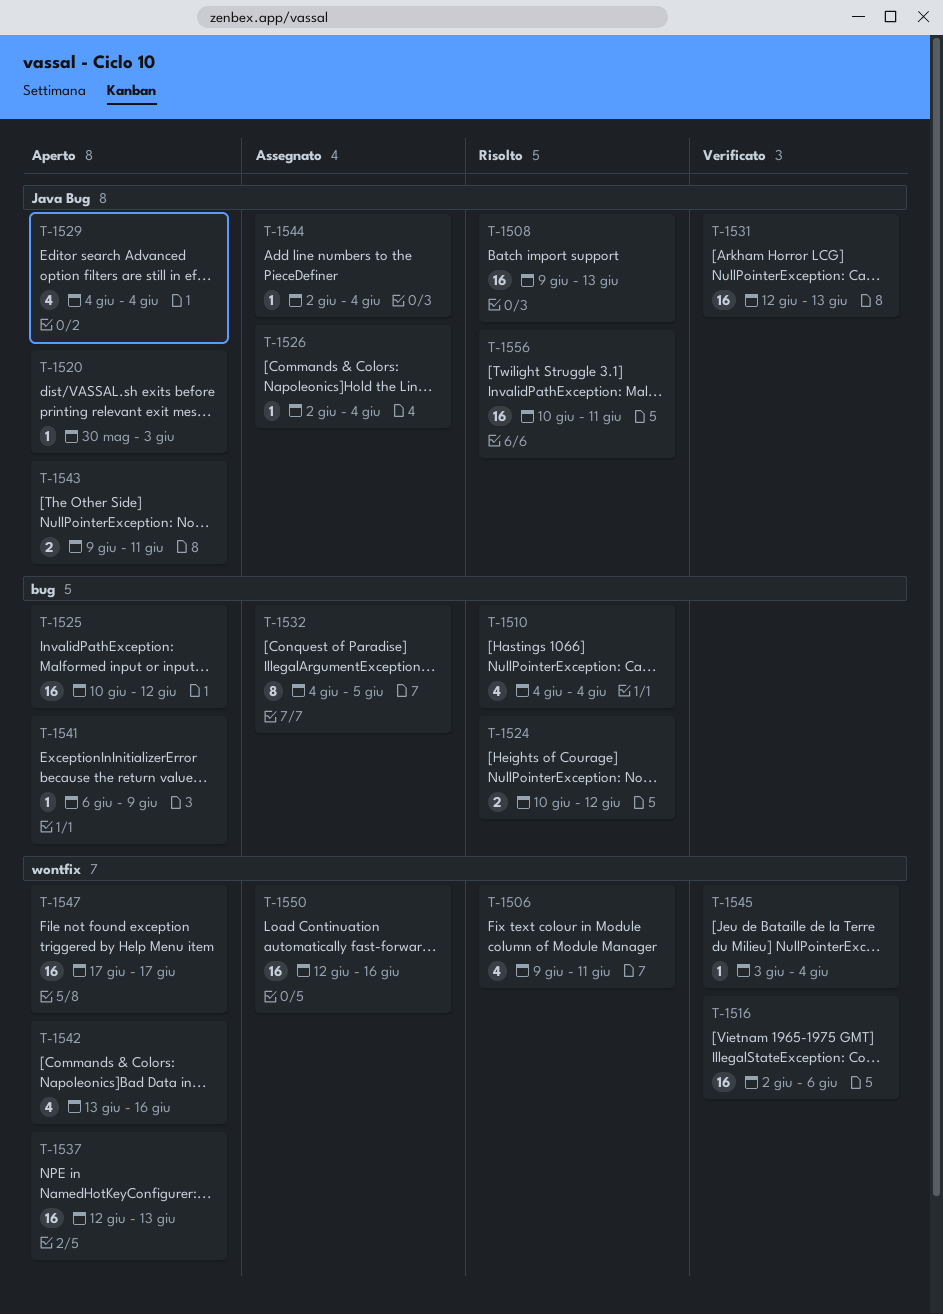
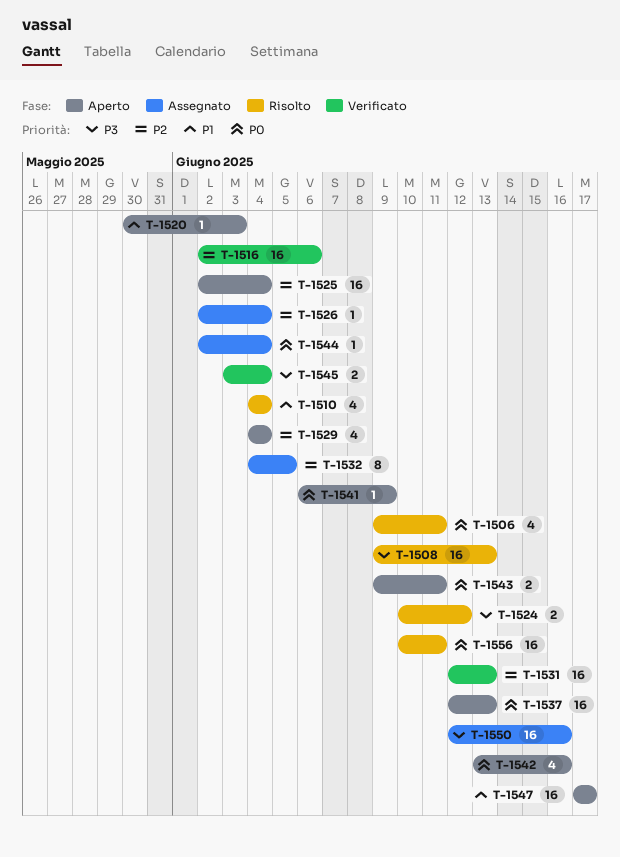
T-1525, start: Jun 10 -> Jun 2
T-1525, due: Jun 12 -> Jun 4
T-1545, estimate: 1 -> 2

